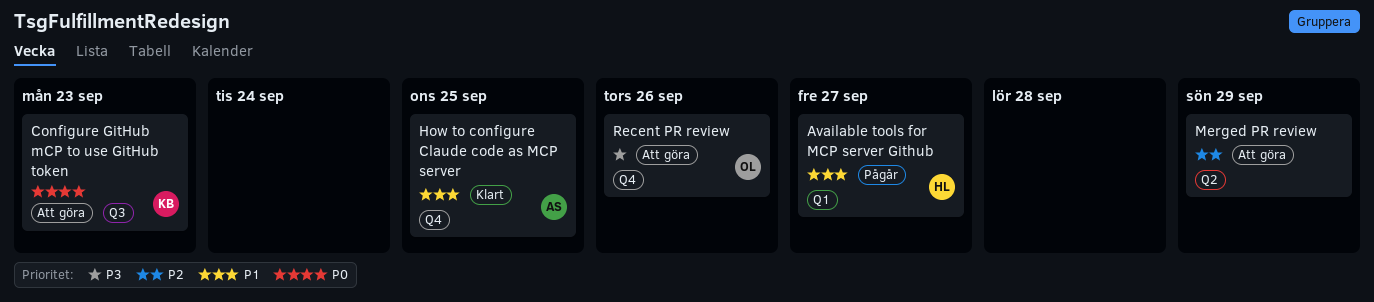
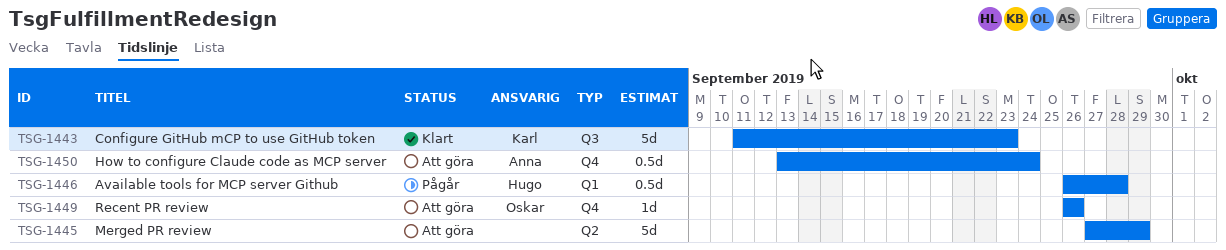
Available tools for MCP server Github, due: Sep 27 -> Sep 28
Configure GitHub mCP to use GitHub token, status: Att göra -> Klart
How to configure Claude code as MCP server, status: Klart -> Att göra
How to configure Claude code as MCP server, due: Sep 25 -> Sep 24

